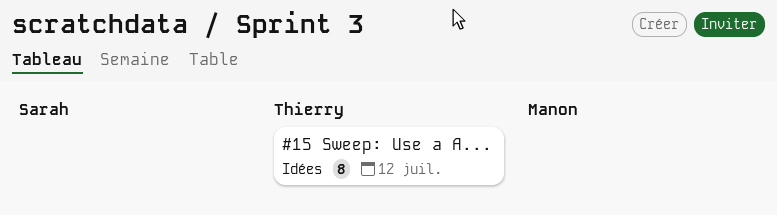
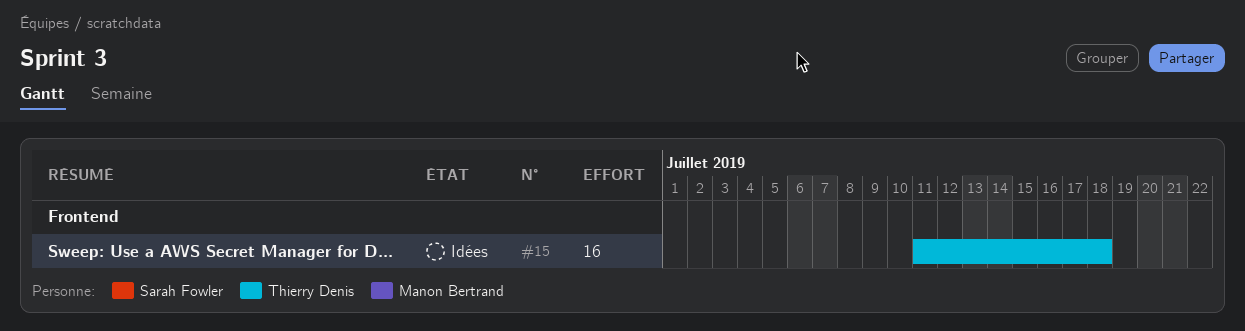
#15, estimate: 8 -> 16
#15, due: Jul 12 -> Jul 18

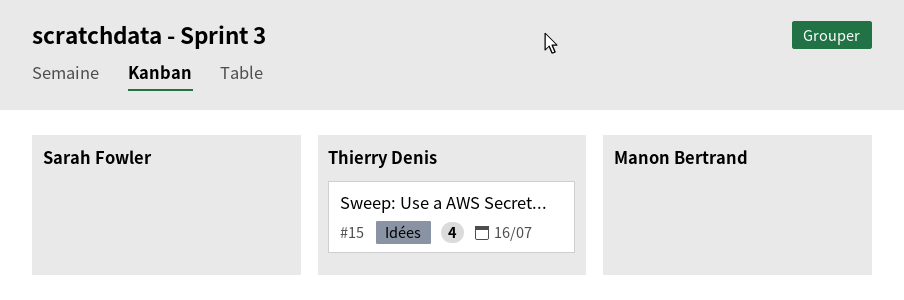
#15, estimate: 16 -> 4
#15, due: Jul 18 -> Jul 16

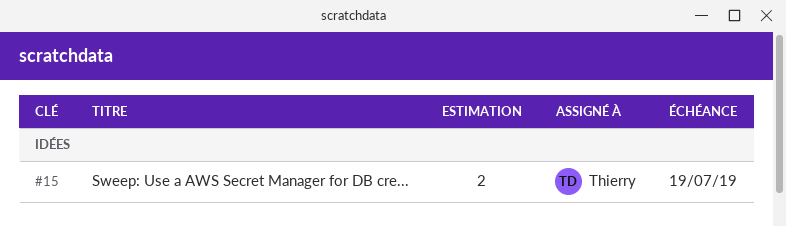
#15, estimate: 4 -> 2
#15, due: Jul 16 -> Jul 19

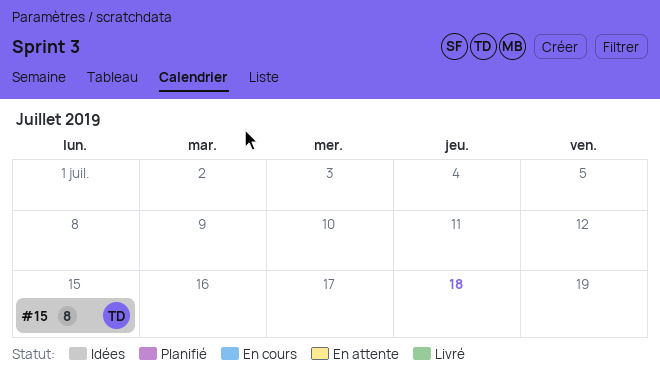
#15, estimate: 2 -> 8
#15, due: Jul 19 -> Jul 15

